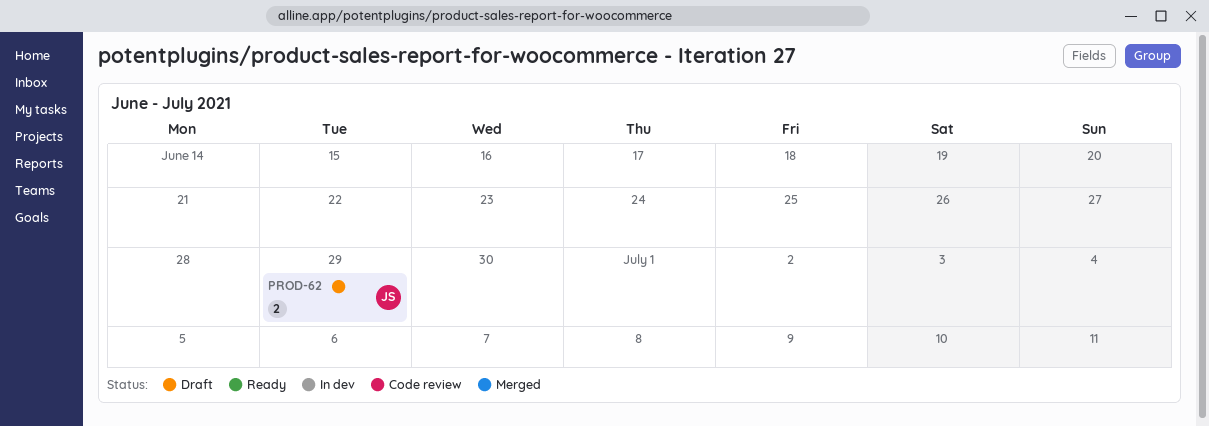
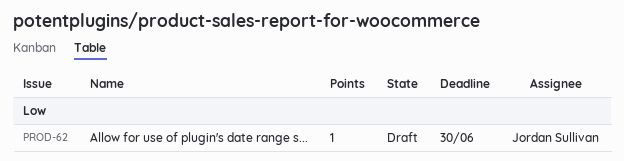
PROD-62, estimate: 2 -> 1
PROD-62, due: Jun 29 -> Jun 30

